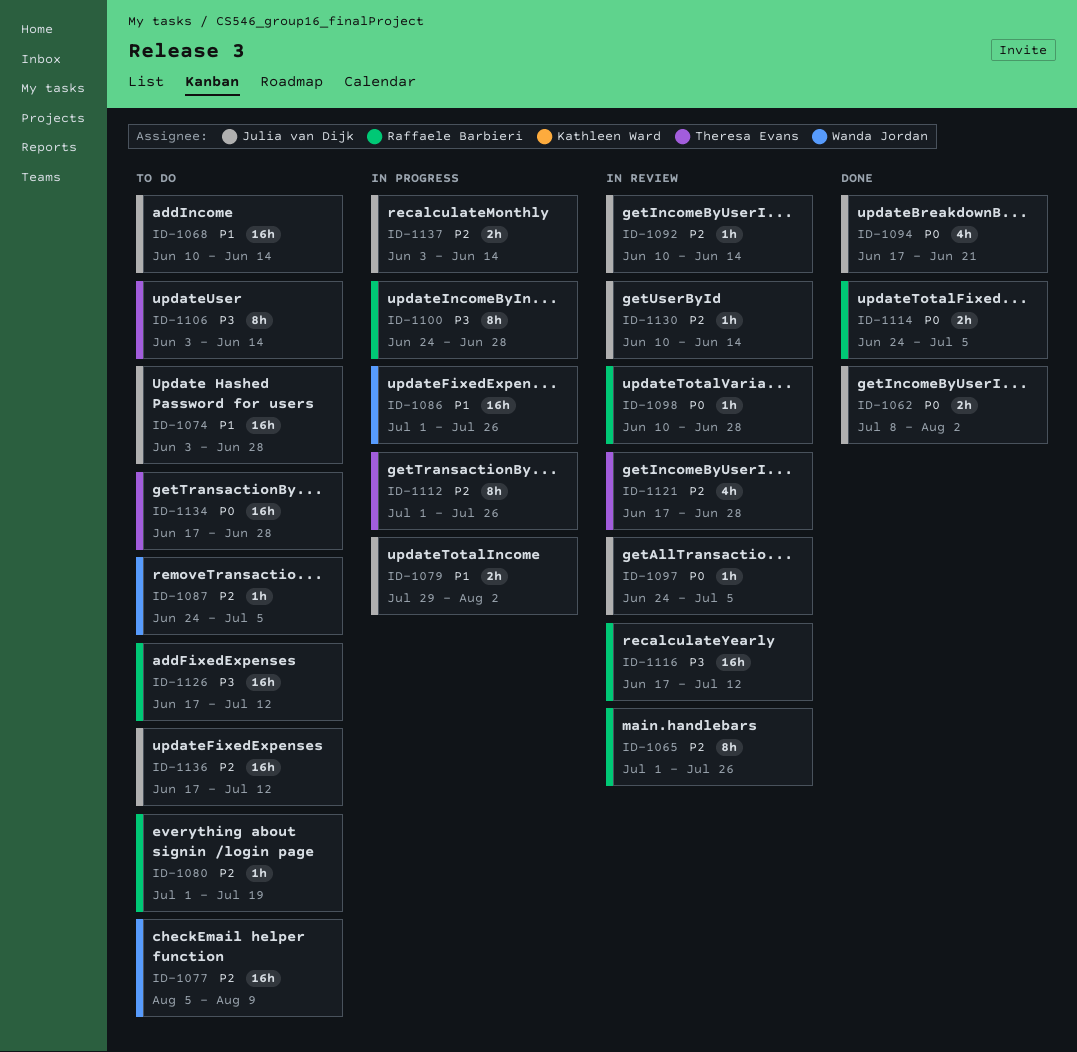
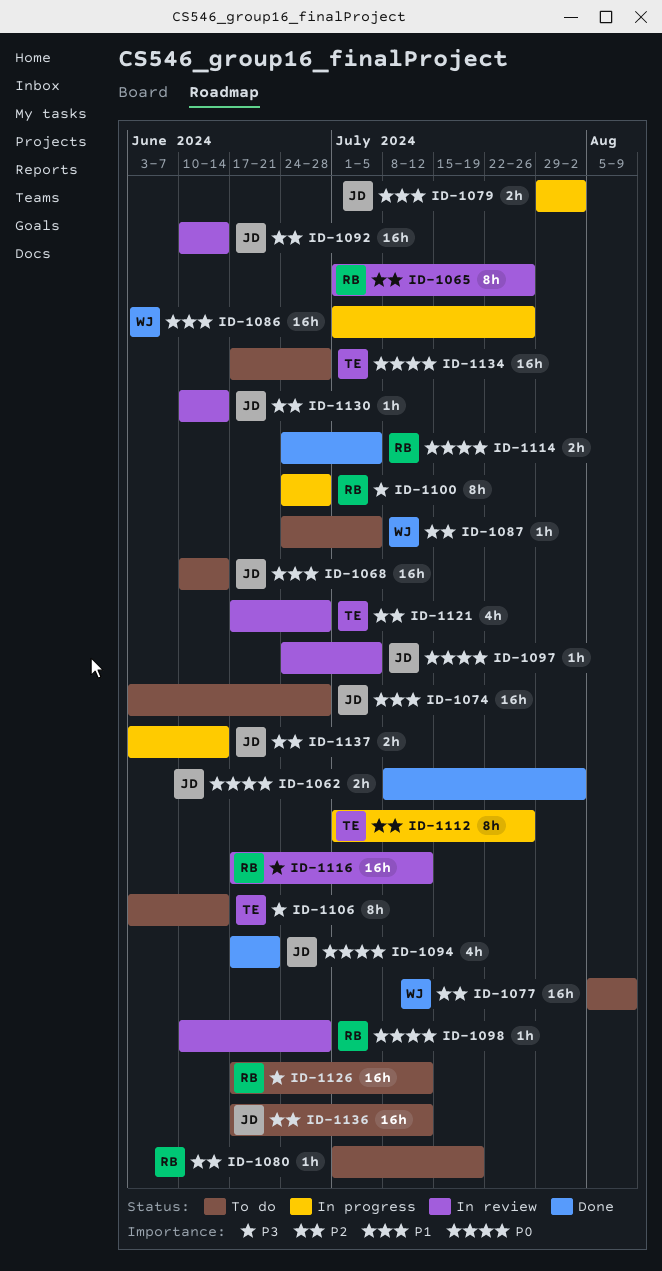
ID-1092, estimate: 1h -> 16h

